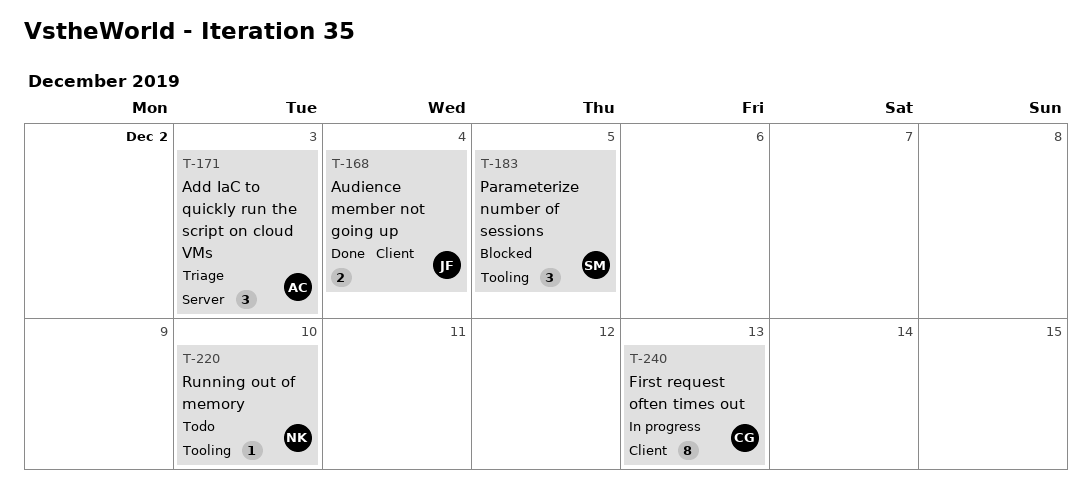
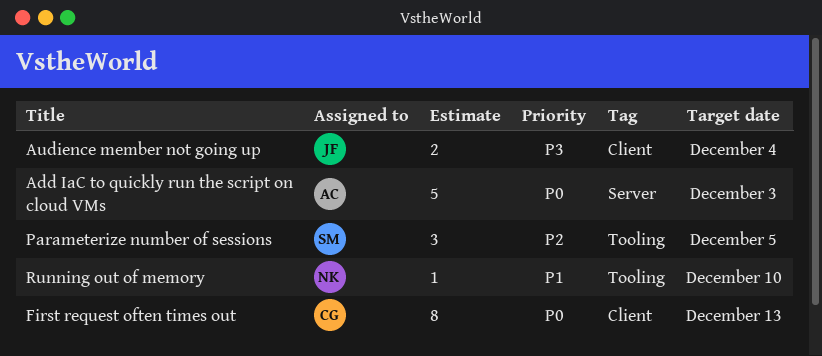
Add IaC to quickly run the script on cloud VMs, estimate: 3 -> 5

